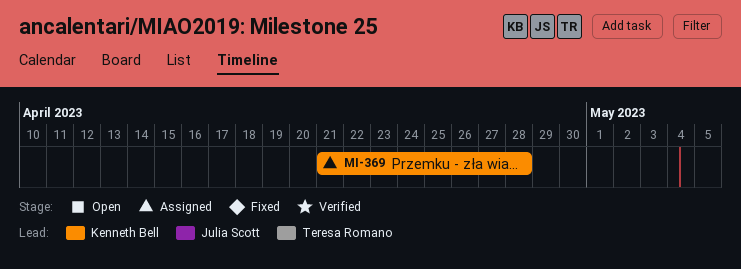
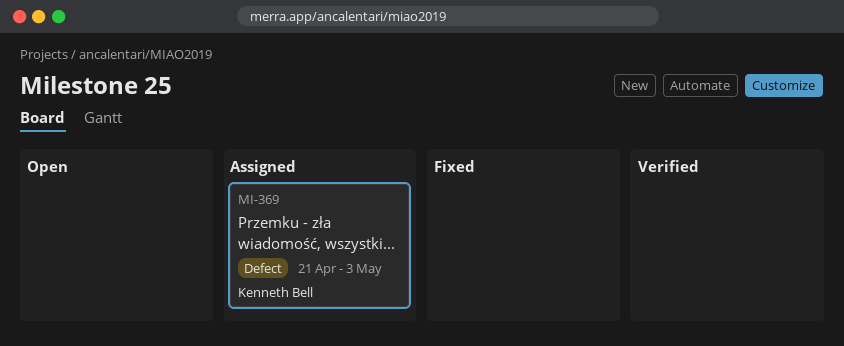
MI-369, due: Apr 28 -> May 3

